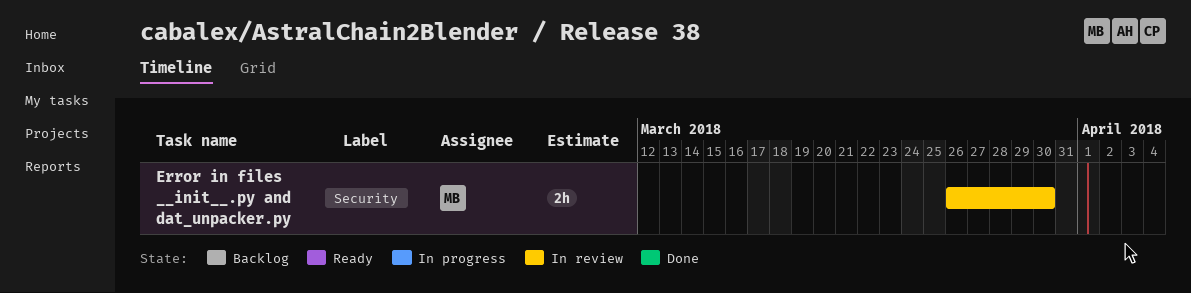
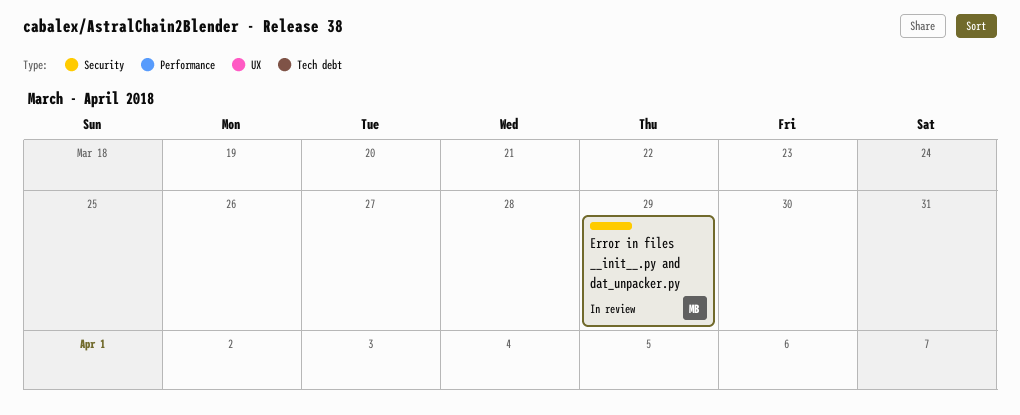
Error in files __init__.py and dat_unpacker.py, due: Mar 30 -> Mar 29

